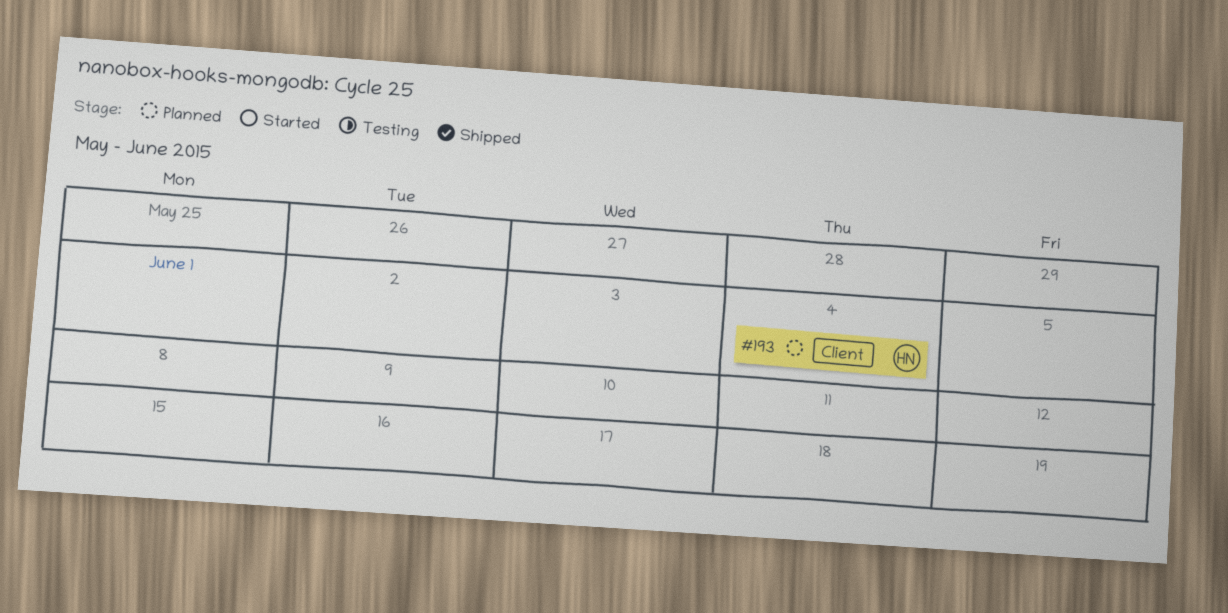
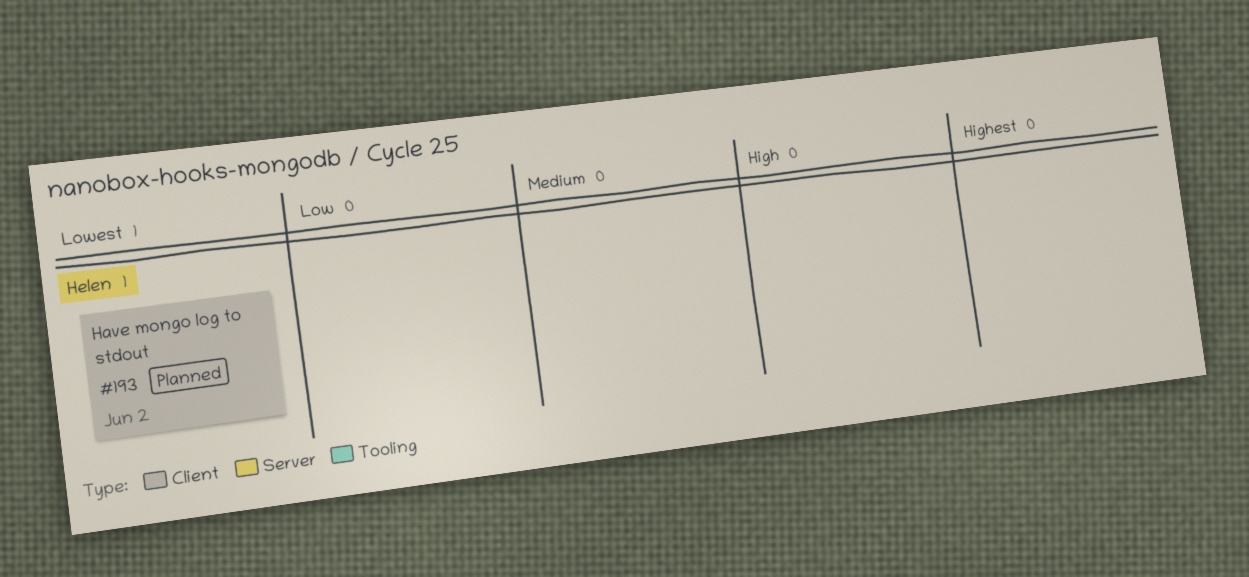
#193, due: Jun 4 -> Jun 2

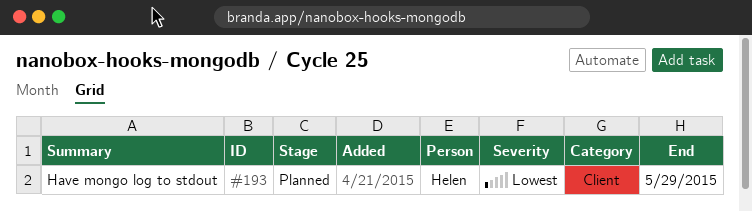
#193, due: Jun 2 -> May 29

